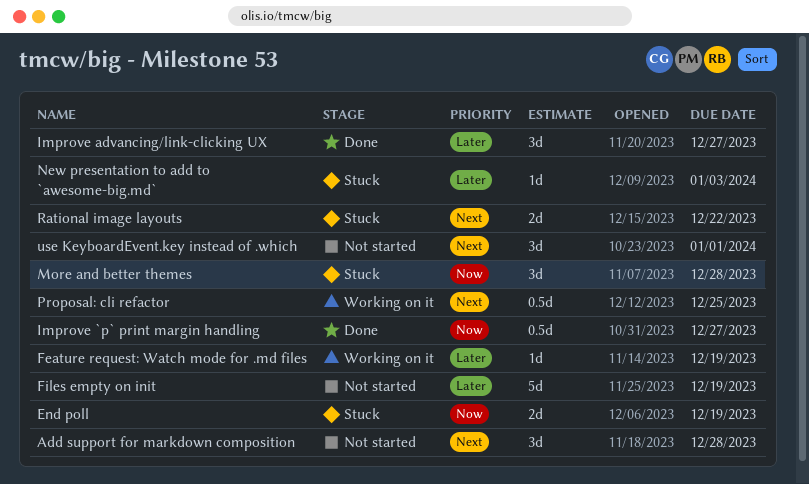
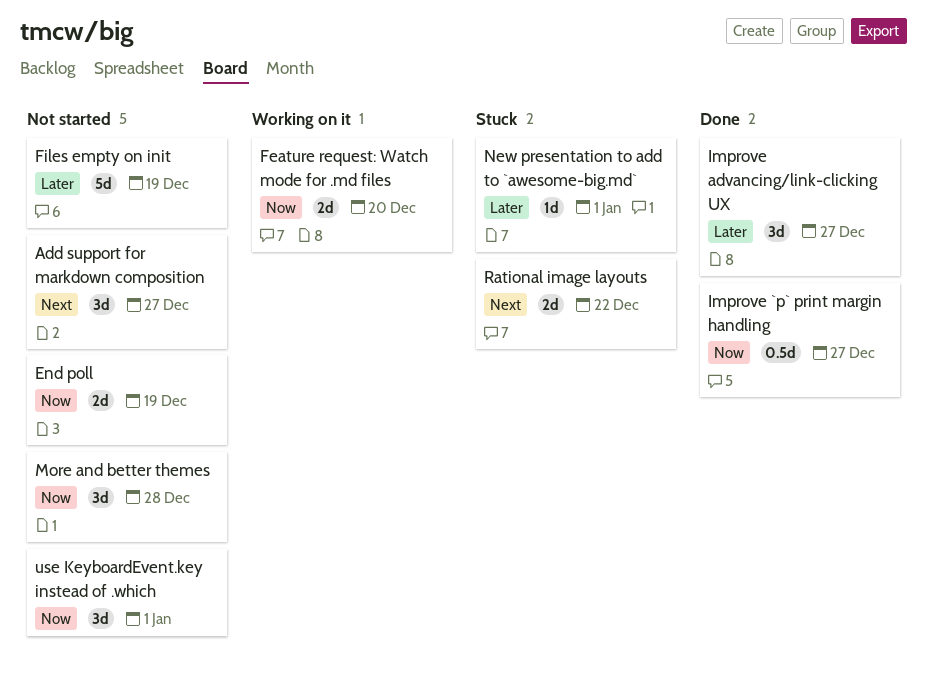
Add support for markdown composition, due: Dec 28 -> Dec 27
End poll, status: Stuck -> Not started
Feature request: Watch mode for .md files, priority: Later -> Now
Feature request: Watch mode for .md files, estimate: 1d -> 2d
Feature request: Watch mode for .md files, due: Dec 19 -> Dec 20
More and better themes, status: Stuck -> Not started
New presentation to add to `awesome-big.md`, due: Jan 3 -> Jan 1
Proposal: cli refactor: present -> none
use KeyboardEvent.key instead of .which, priority: Next -> Now

